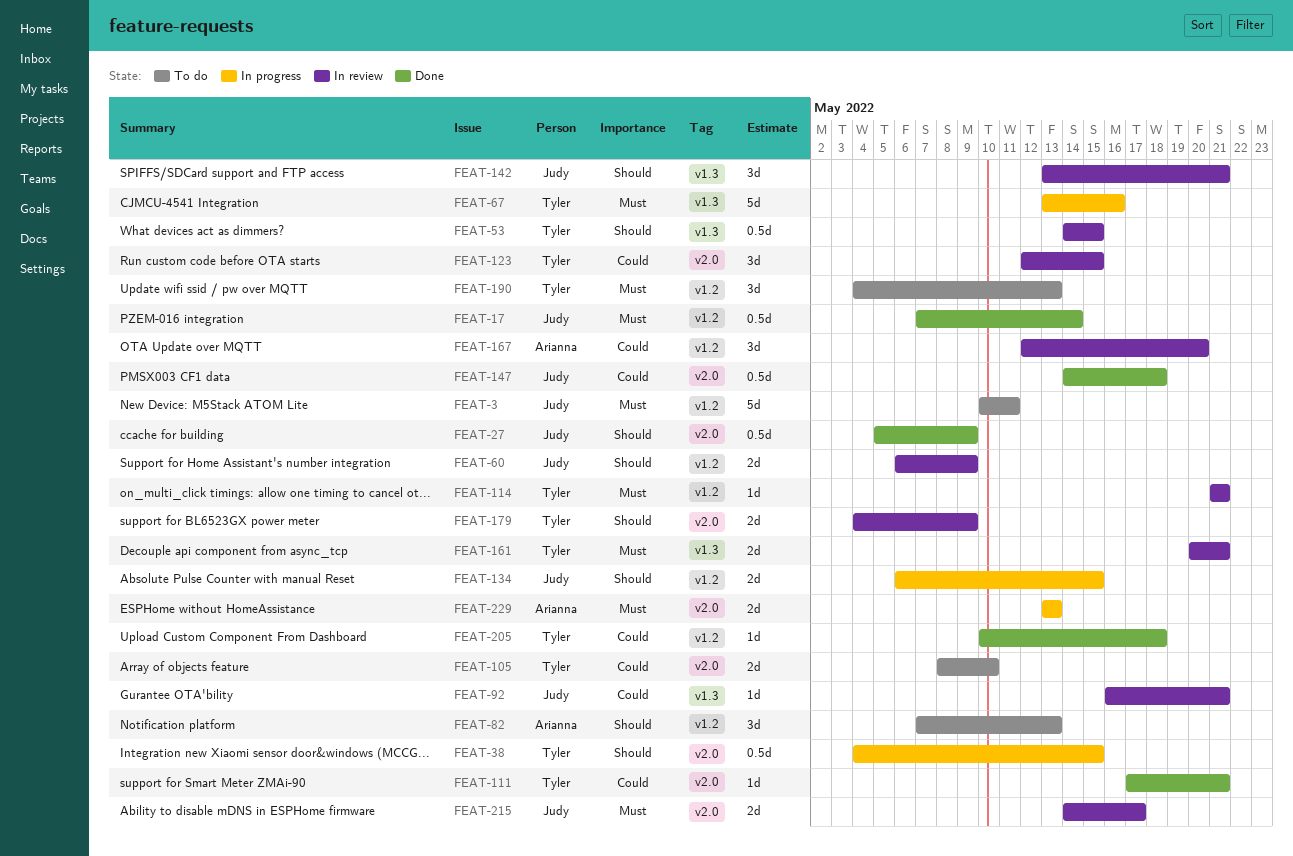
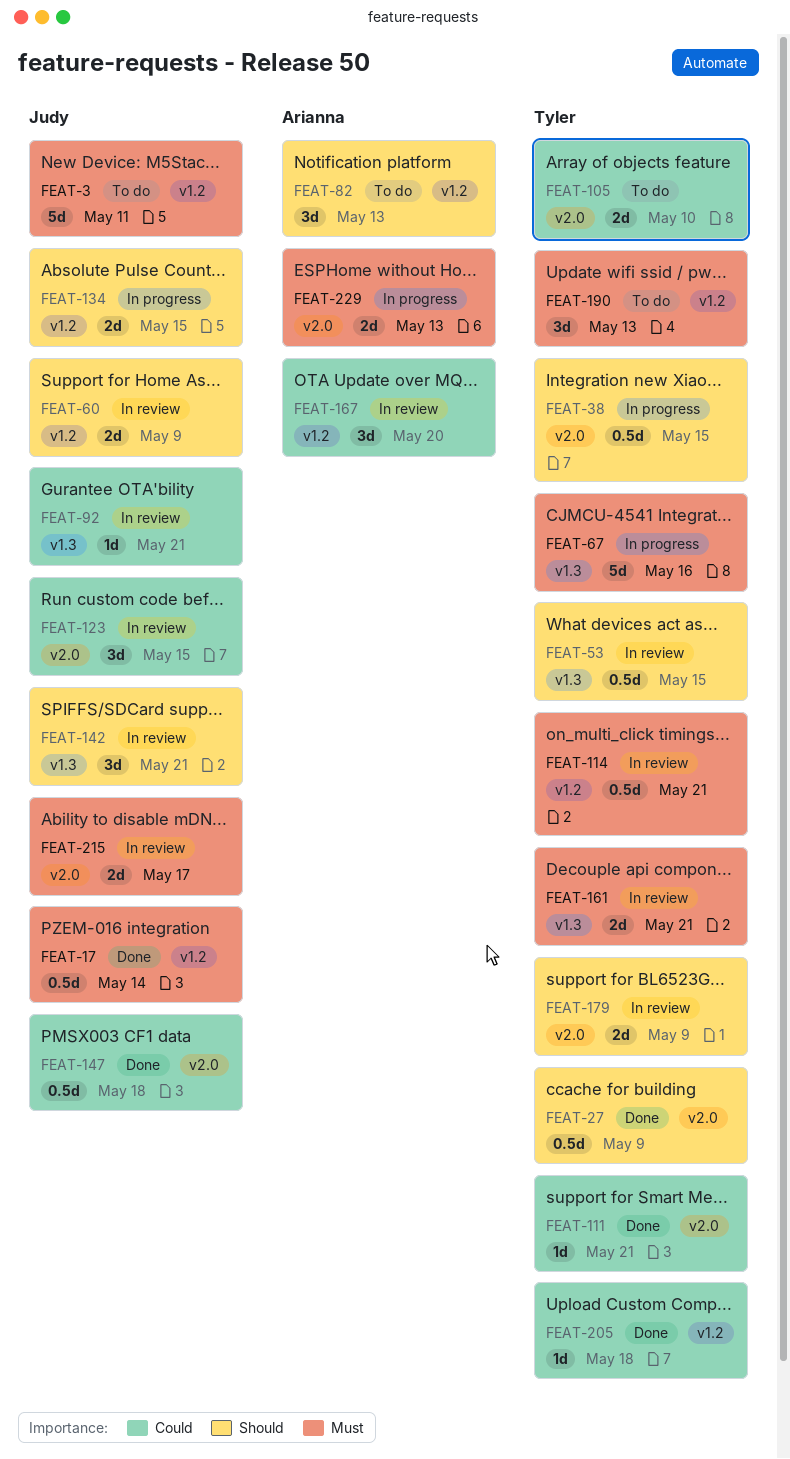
FEAT-27, owner: Judy -> Tyler
FEAT-114, estimate: 1d -> 0.5d
FEAT-123, owner: Tyler -> Judy

